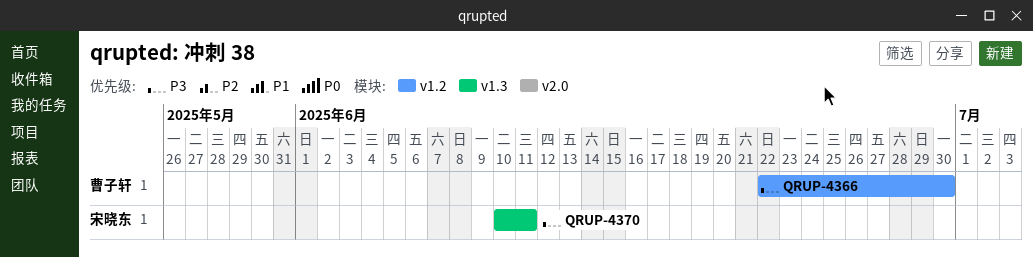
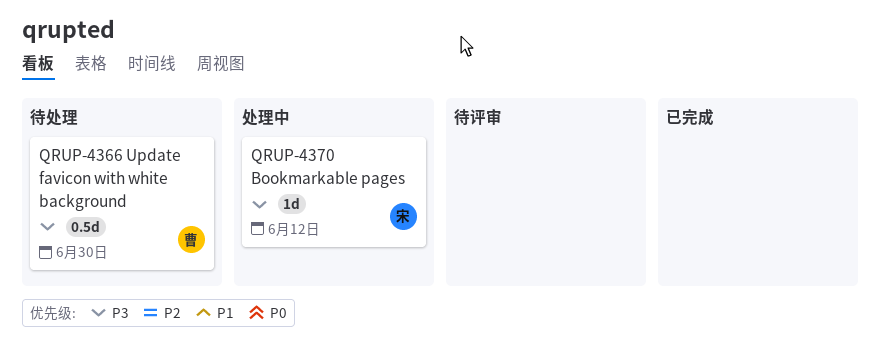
QRUP-4370, due: Jun 11 -> Jun 12

